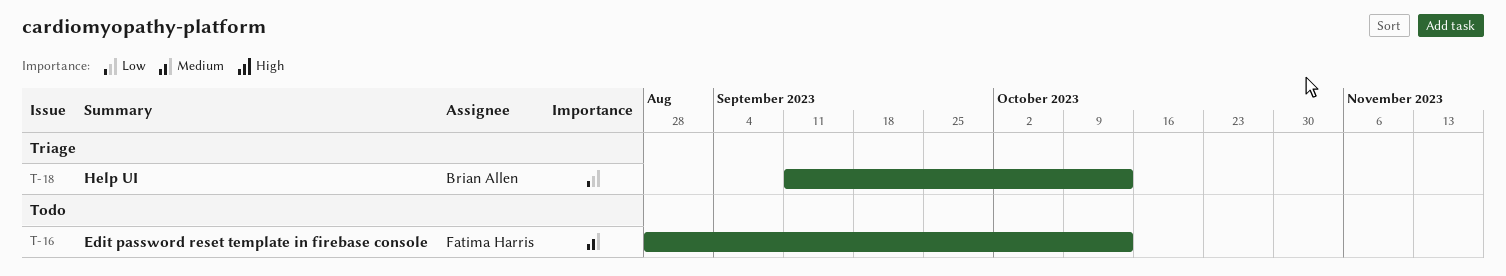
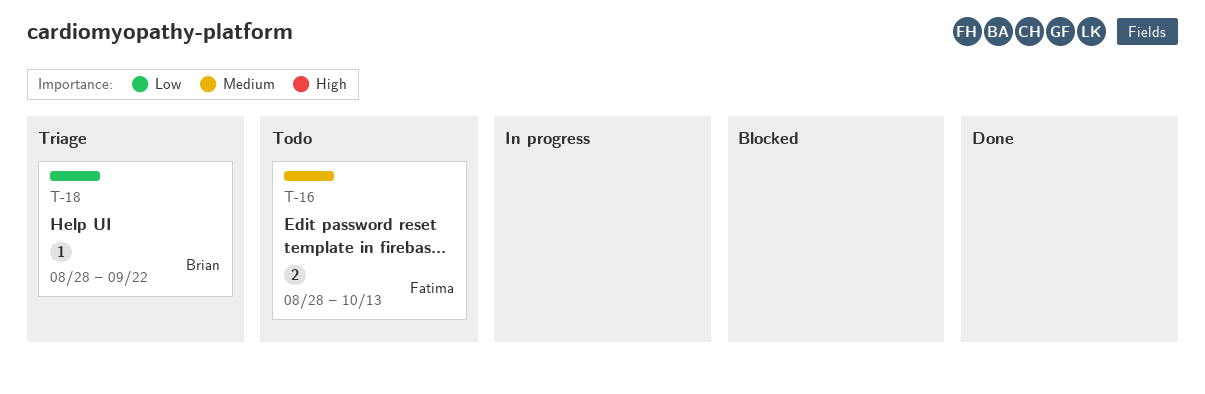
T-18, start: Sep 11 -> Aug 28
T-18, due: Oct 13 -> Sep 22

